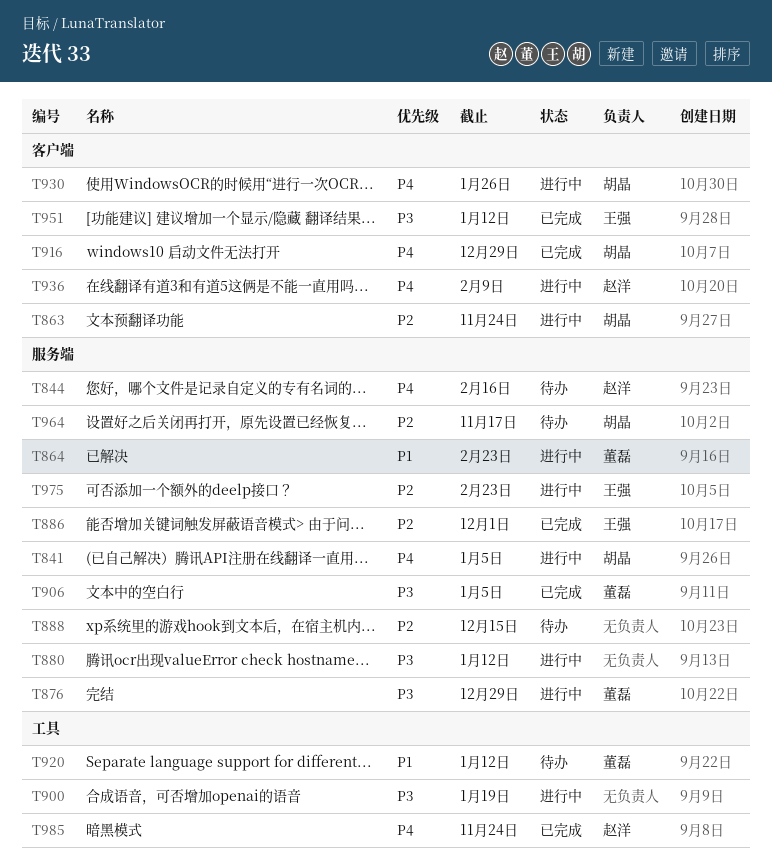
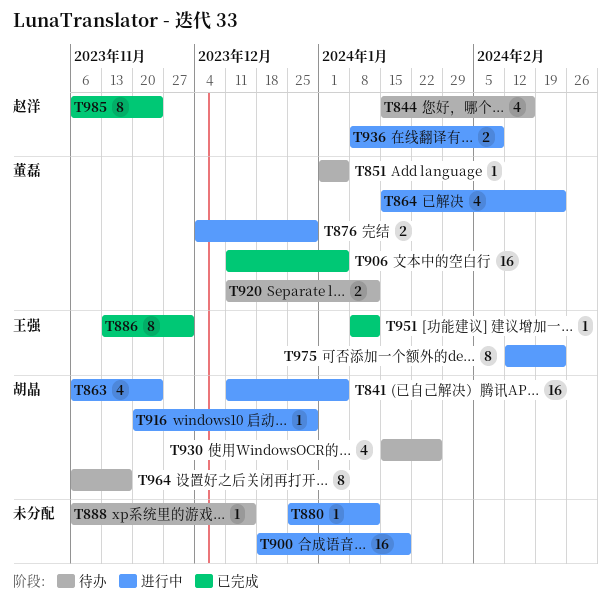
T851: none -> present
T916, status: 已完成 -> 进行中
T930, status: 进行中 -> 待办

